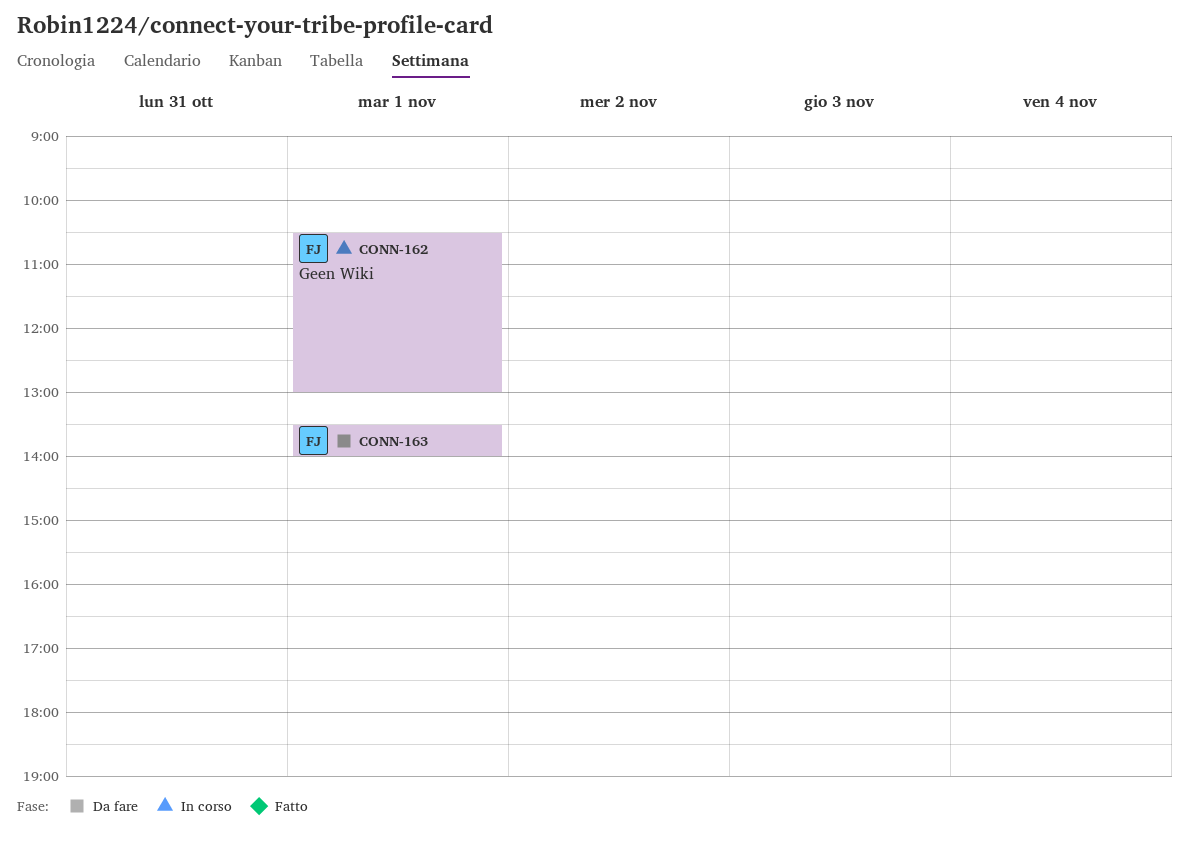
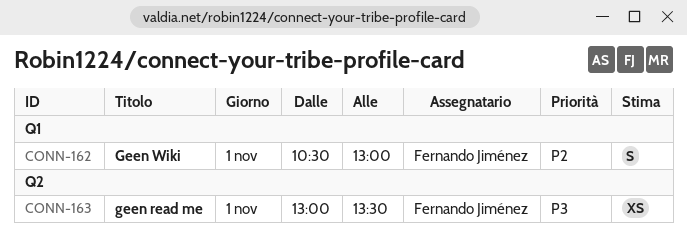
CONN-163, begins: 13:30 -> 13:00
CONN-163, ends: 14:00 -> 13:30

